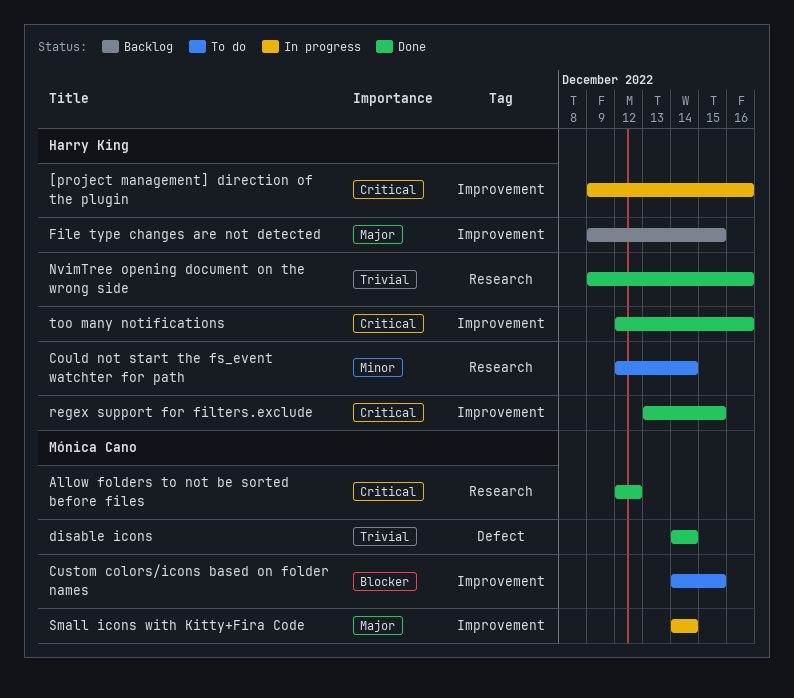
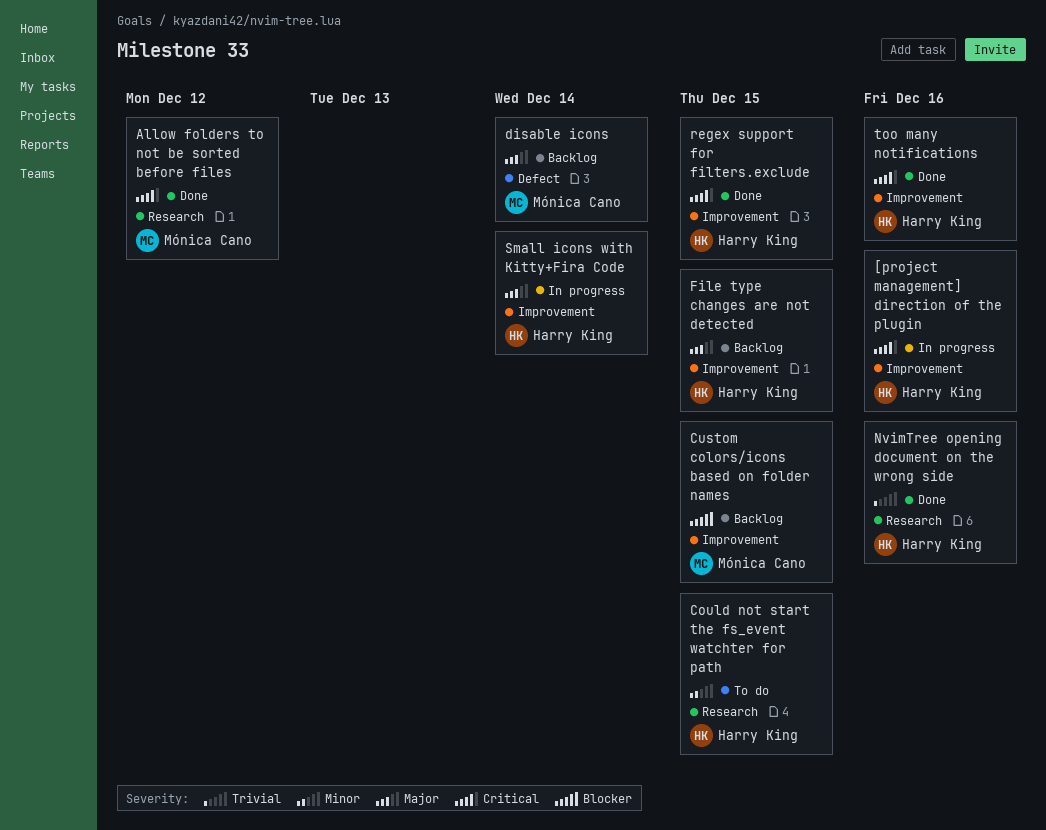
Could not start the fs_event watchter for path, due: Dec 14 -> Dec 15
Custom colors/icons based on folder names, status: To do -> Backlog
disable icons, status: Done -> Backlog
disable icons, priority: Trivial -> Major
Small icons with Kitty+Fira Code, owner: Mónica Cano -> Harry King

